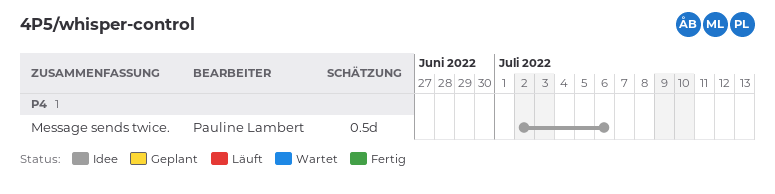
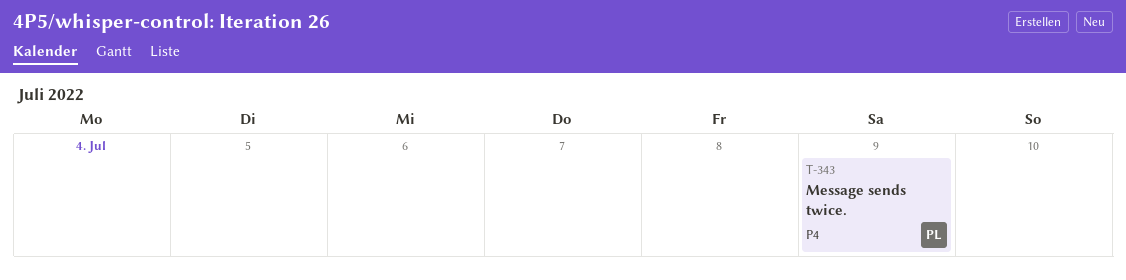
Message sends twice., due: Jul 6 -> Jul 9

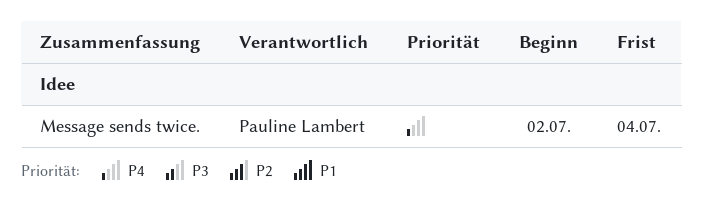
Message sends twice., due: Jul 9 -> Jul 4

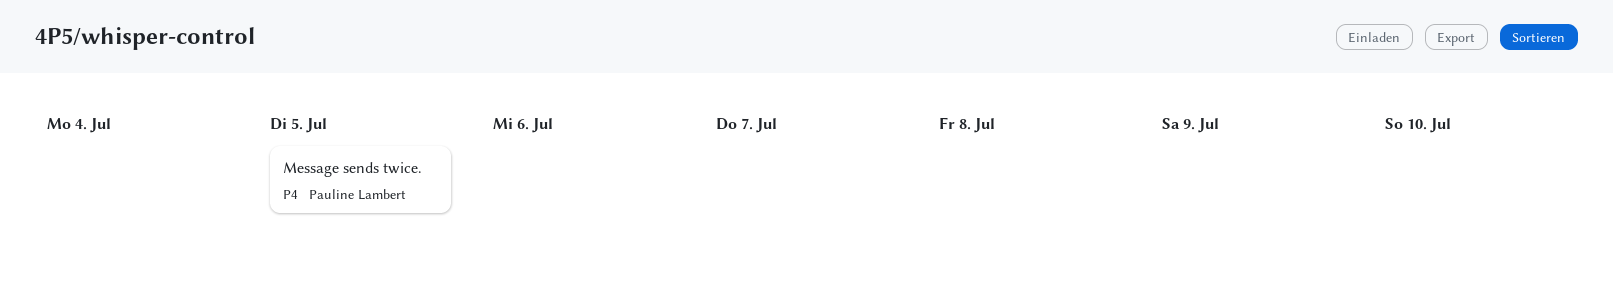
Message sends twice., due: Jul 4 -> Jul 5

